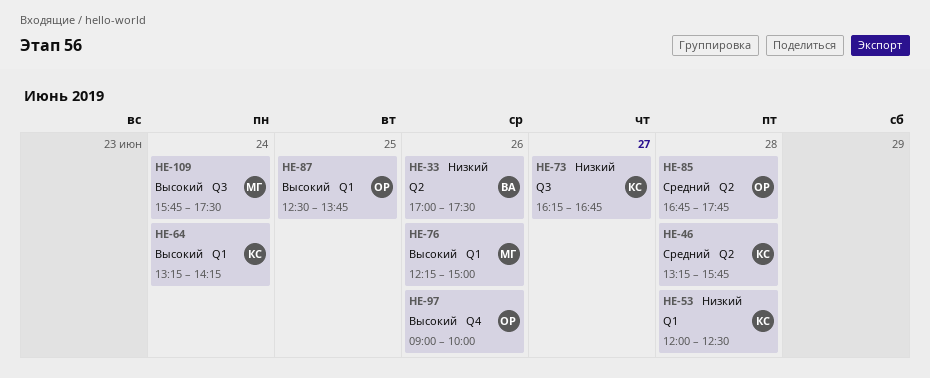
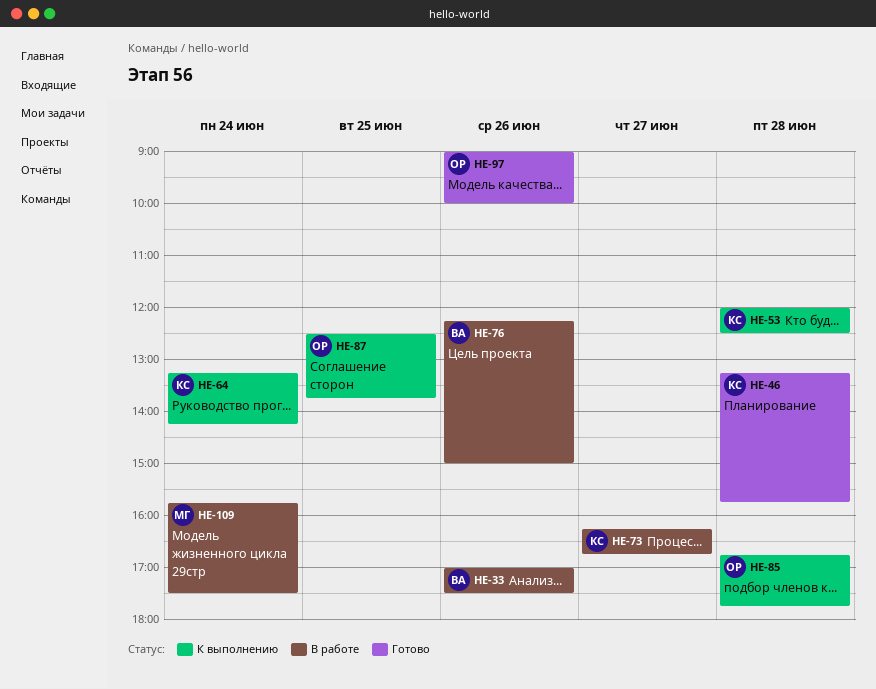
HE-76, owner: МГ -> ВА

